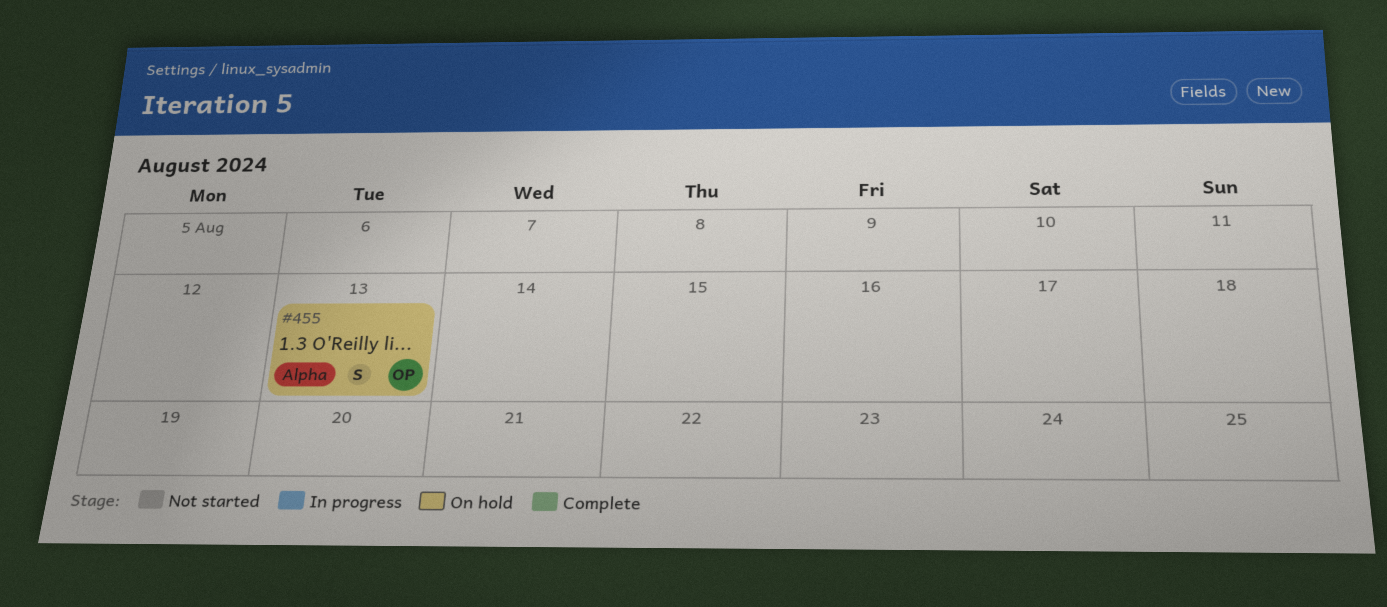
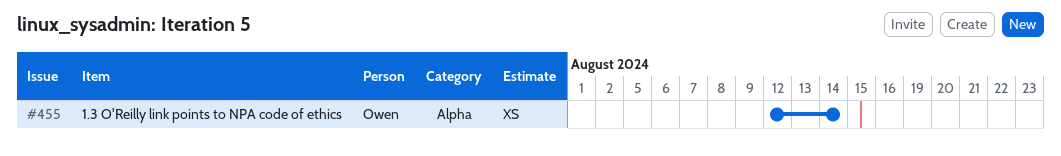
#455, estimate: S -> XS
#455, due: Aug 13 -> Aug 14

